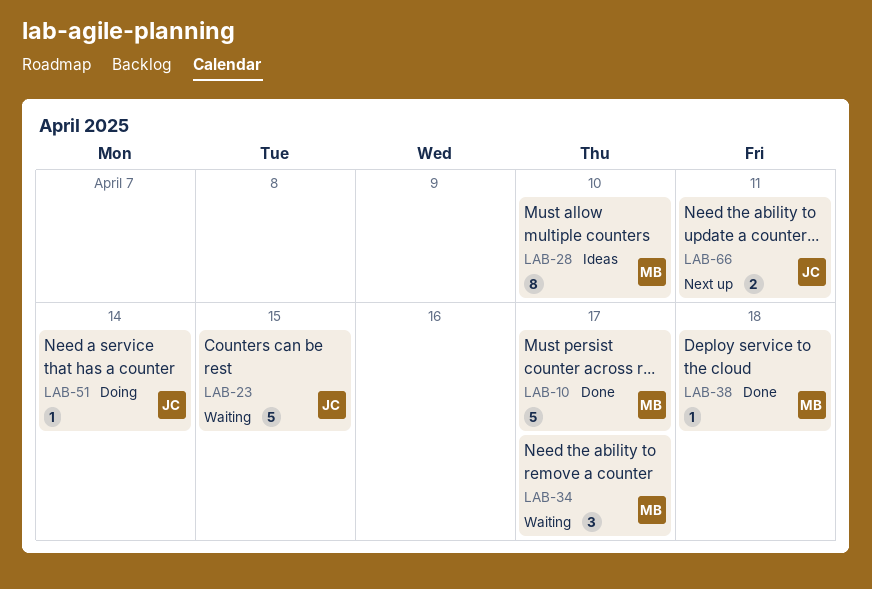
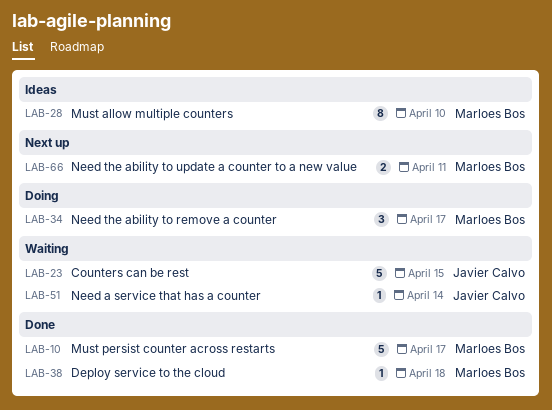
LAB-34, status: Waiting -> Doing
LAB-51, status: Doing -> Waiting
LAB-66, owner: Javier Calvo -> Marloes Bos

